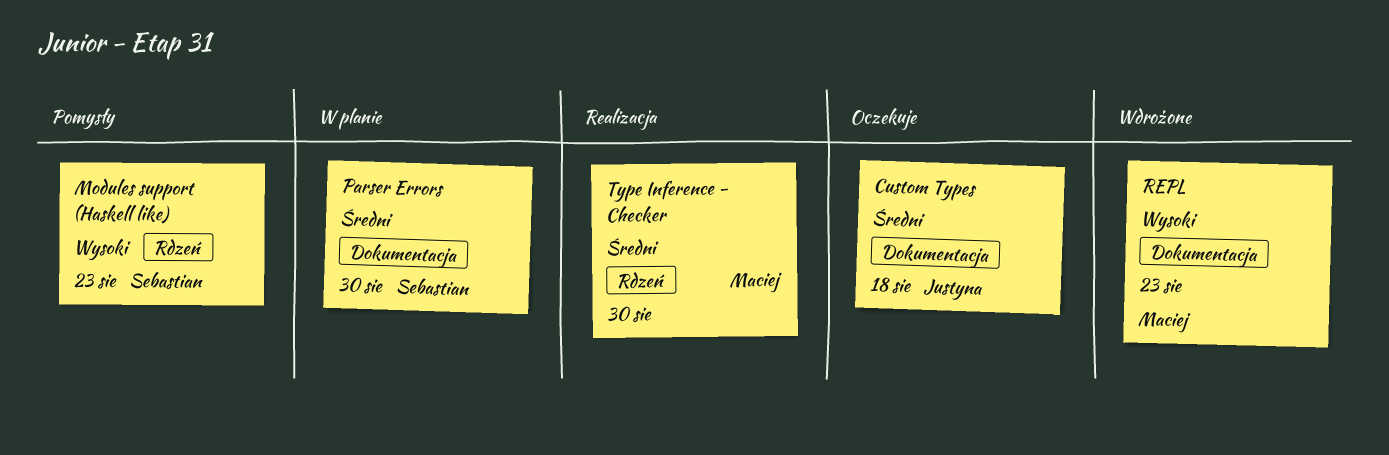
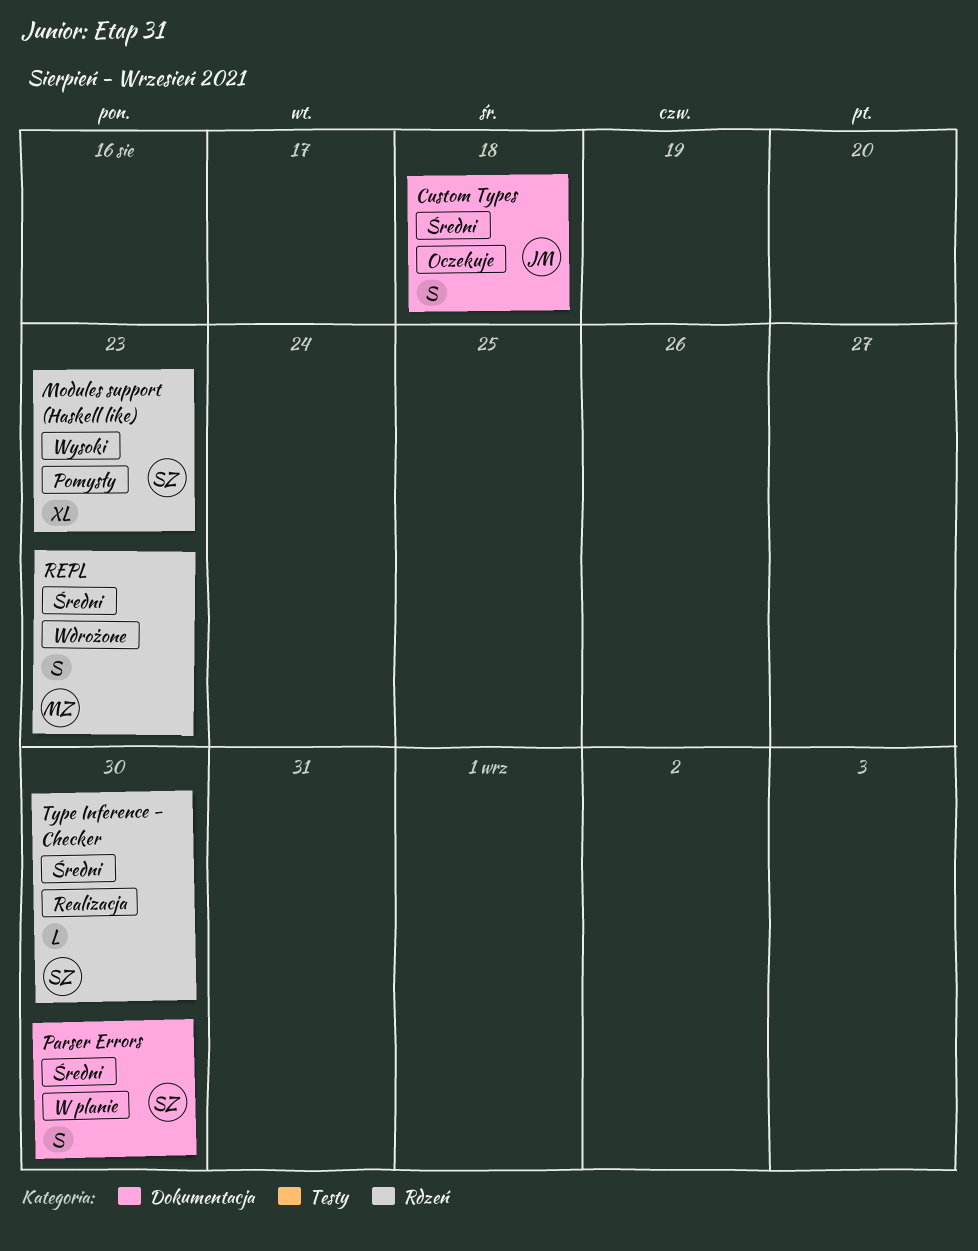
REPL, priority: Wysoki -> Średni
REPL, label: Dokumentacja -> Rdzeń
Type Inference - Checker, owner: Maciej -> Sebastian

